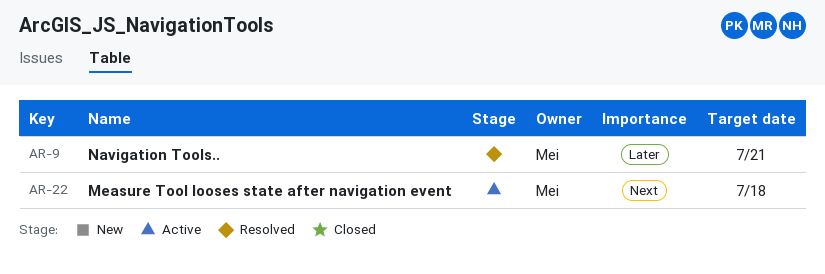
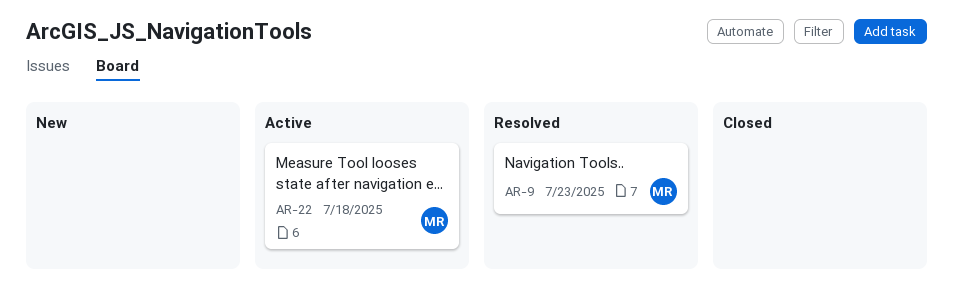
AR-9, due: Jul 21 -> Jul 23

